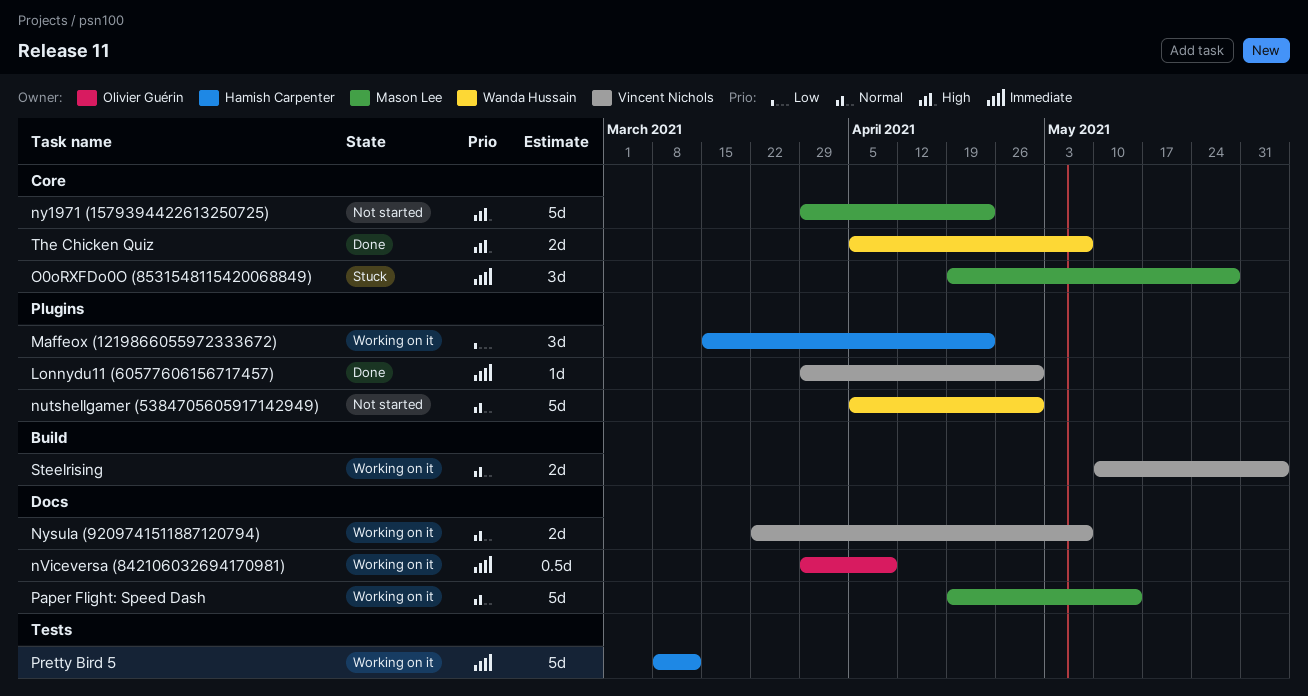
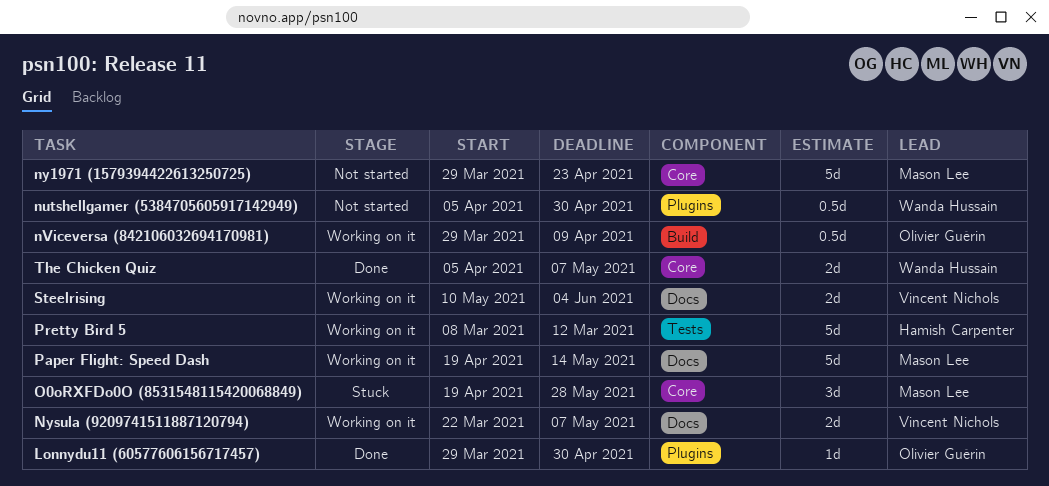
Lonnydu11 (60577606156717457), owner: Vincent Nichols -> Olivier Guérin
Maffeox (1219866055972333672): present -> none
nutshellgamer (5384705605917142949), estimate: 5d -> 0.5d
nViceversa (842106032694170981), label: Docs -> Build
Steelrising, label: Build -> Docs

